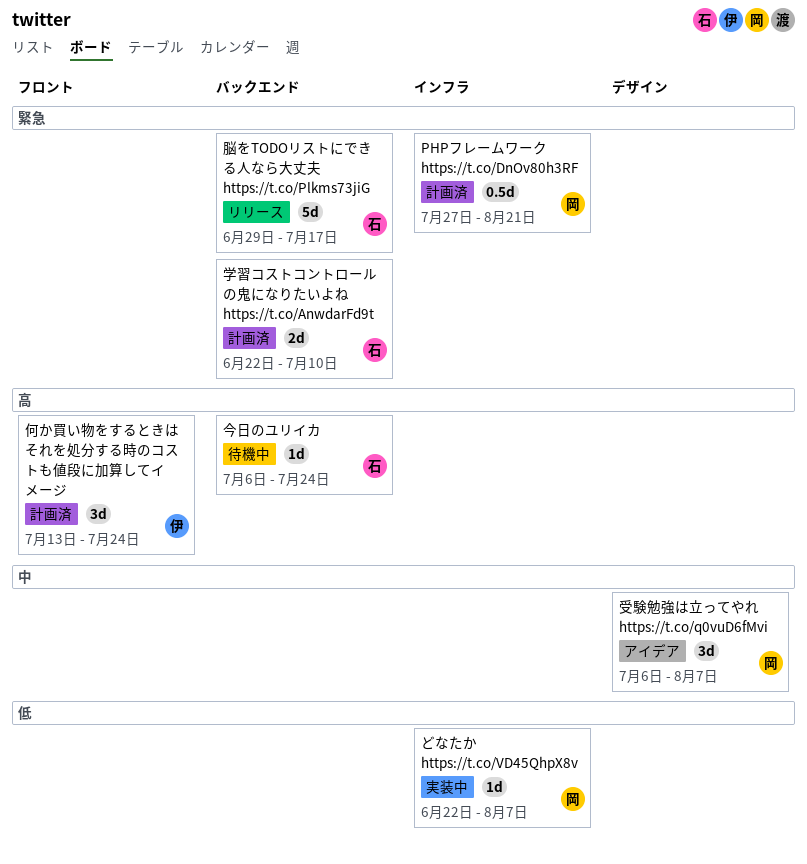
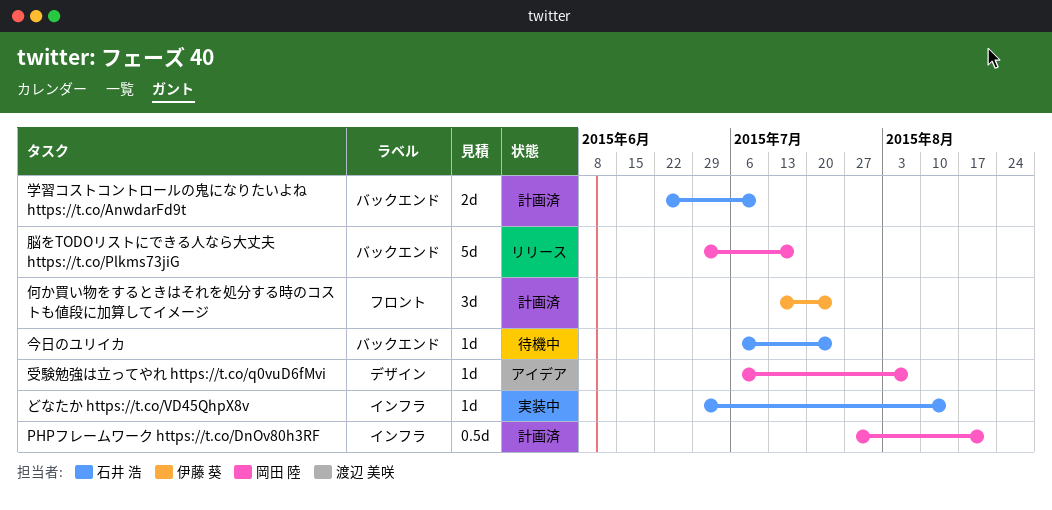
どなたか https://t.co/VD45QhpX8v, owner: 岡田 陸 -> 石井 浩
どなたか https://t.co/VD45QhpX8v, start: Jun 22 -> Jun 29
どなたか https://t.co/VD45QhpX8v, due: Aug 7 -> Aug 14
受験勉強は立ってやれ https://t.co/q0vuD6fMvi, estimate: 3d -> 1d
脳をTODOリストにできる人なら大丈夫 https://t.co/Plkms73jiG, owner: 石井 浩 -> 岡田 陸

